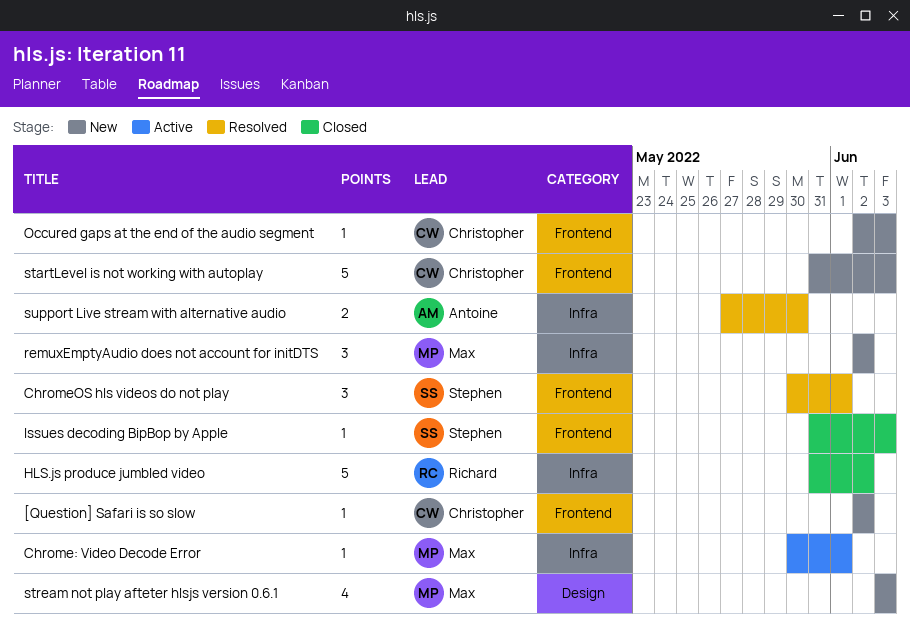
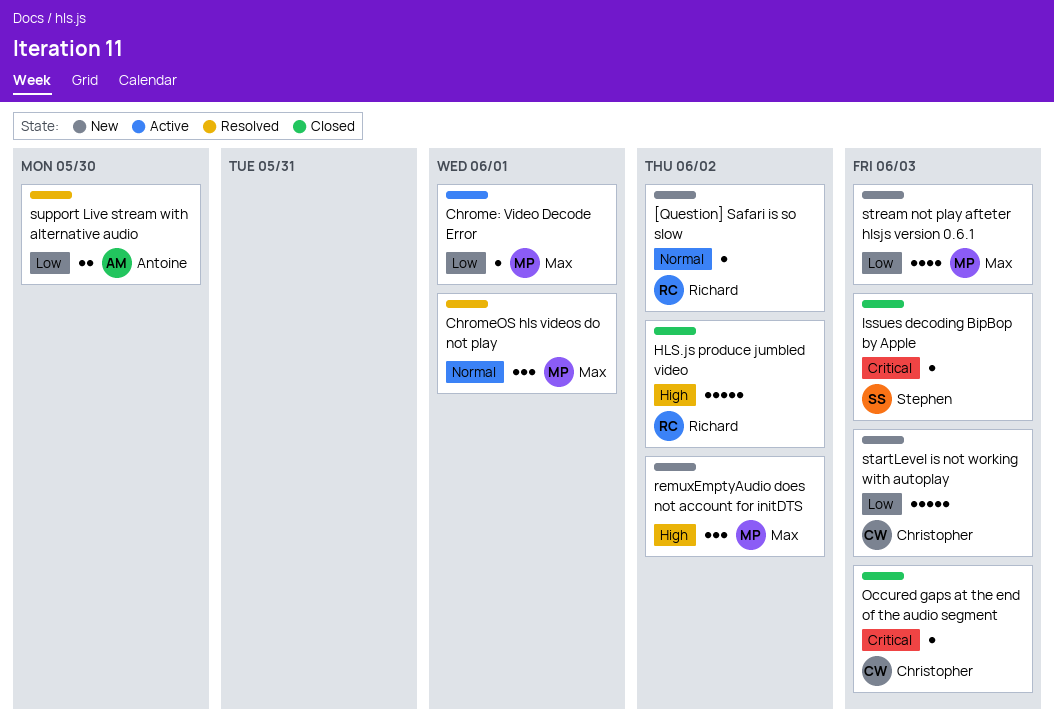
[Question] Safari is so slow, owner: Christopher -> Richard
ChromeOS hls videos do not play, owner: Stephen -> Max
Occured gaps at the end of the audio segment, status: New -> Closed

